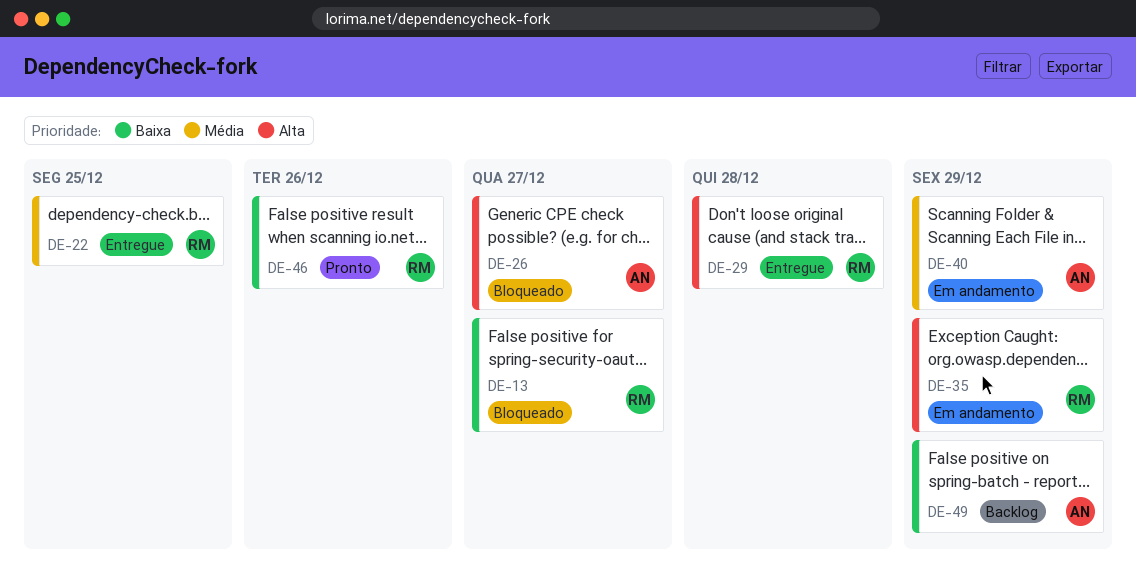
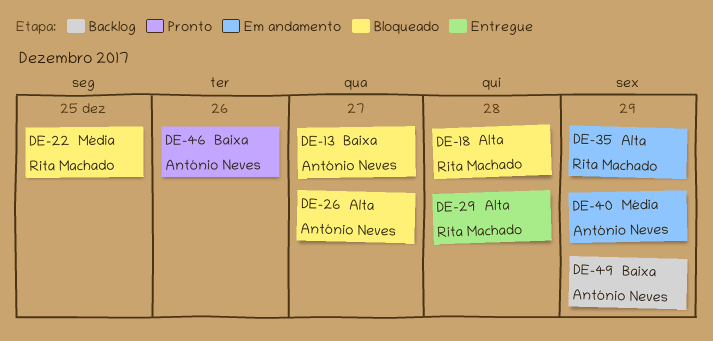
DE-13, owner: Rita Machado -> António Neves
DE-18: none -> present
DE-22, status: Entregue -> Bloqueado
DE-46, owner: Rita Machado -> António Neves

